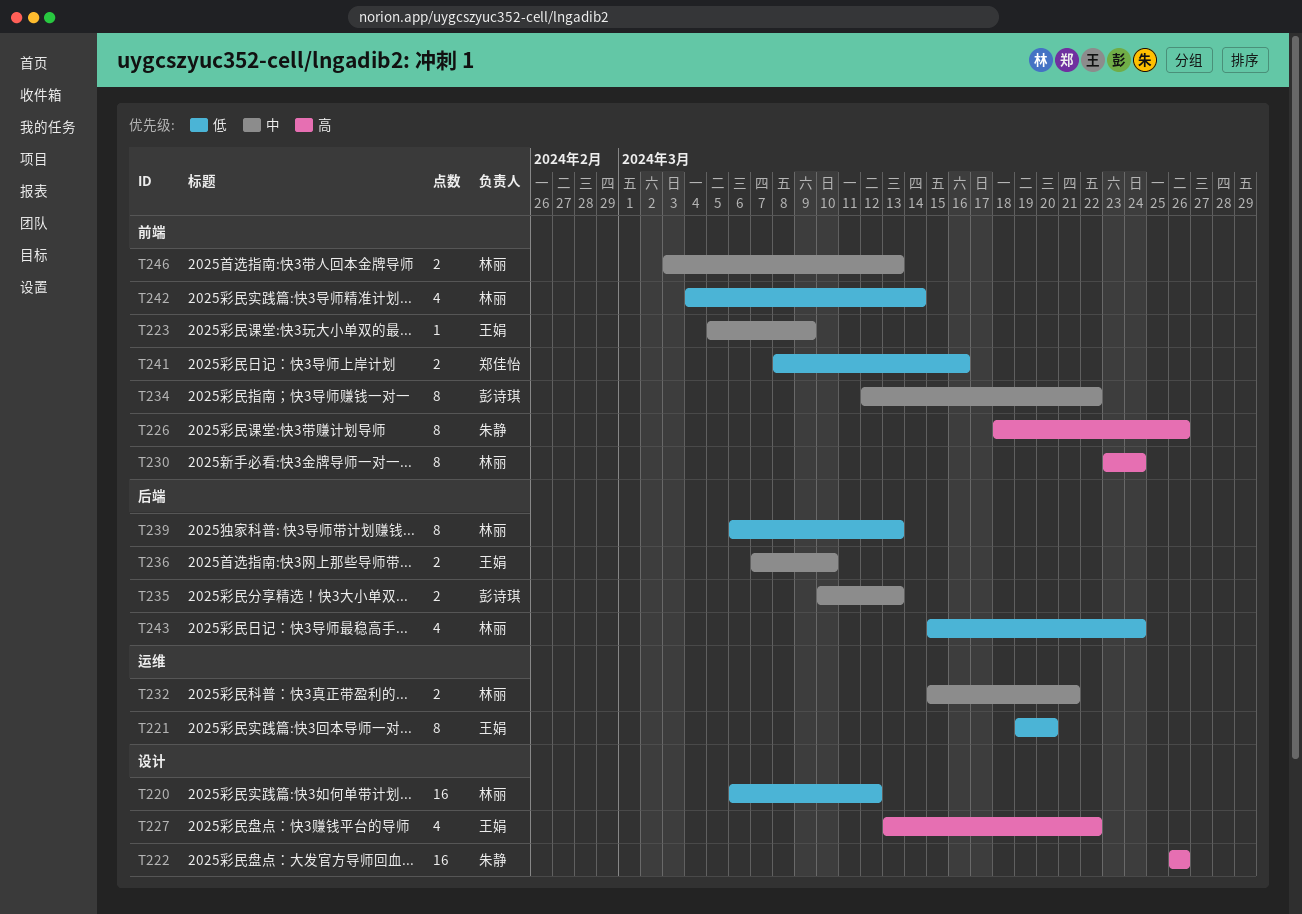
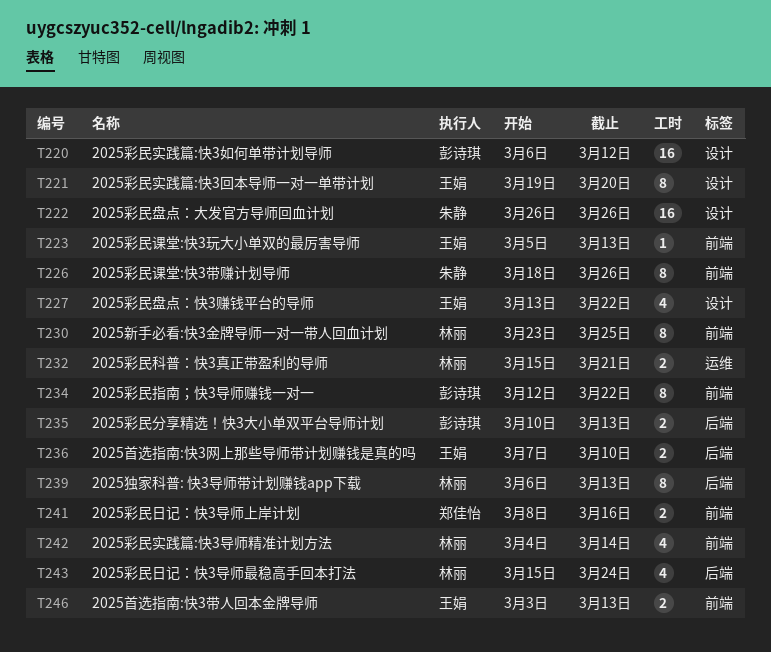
T220, owner: 林丽 -> 彭诗琪
T221, label: 运维 -> 设计
T223, due: Mar 9 -> Mar 13
T230, due: Mar 24 -> Mar 25
T246, owner: 林丽 -> 王娟

